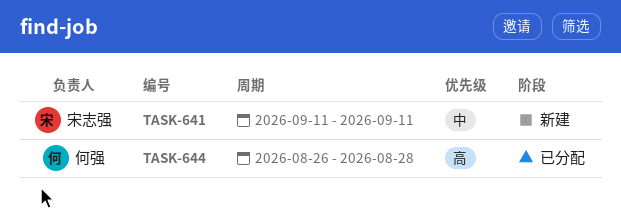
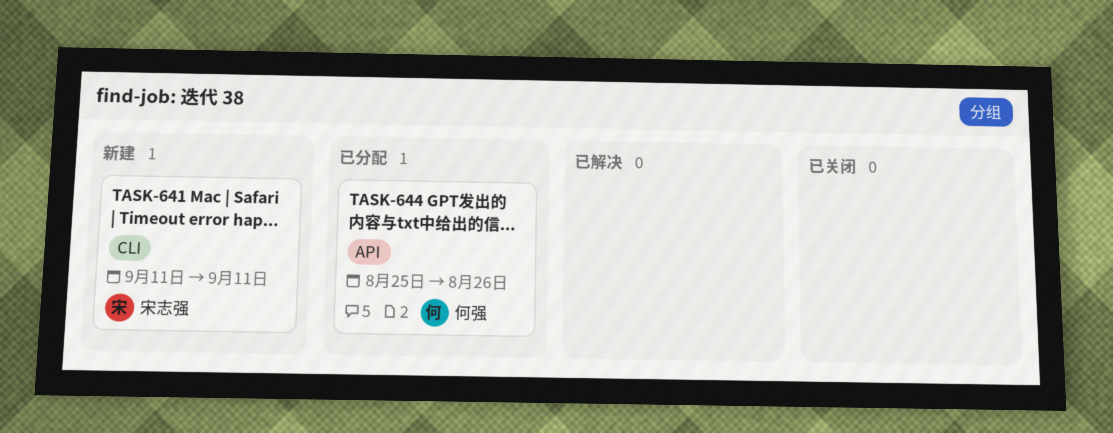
TASK-644, start: Aug 26 -> Aug 25
TASK-644, due: Aug 28 -> Aug 26

